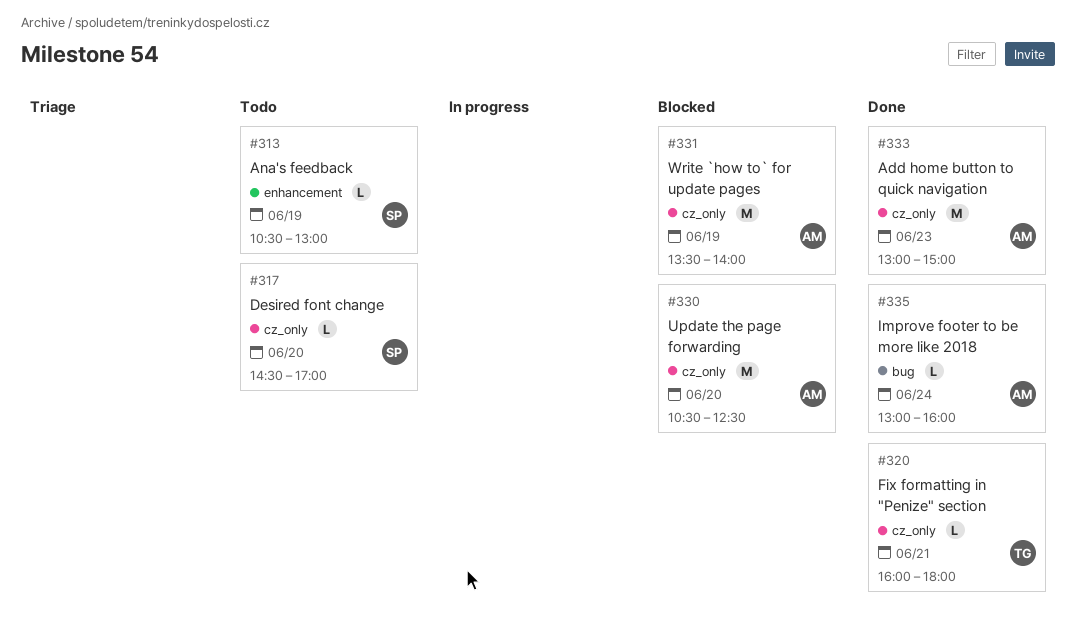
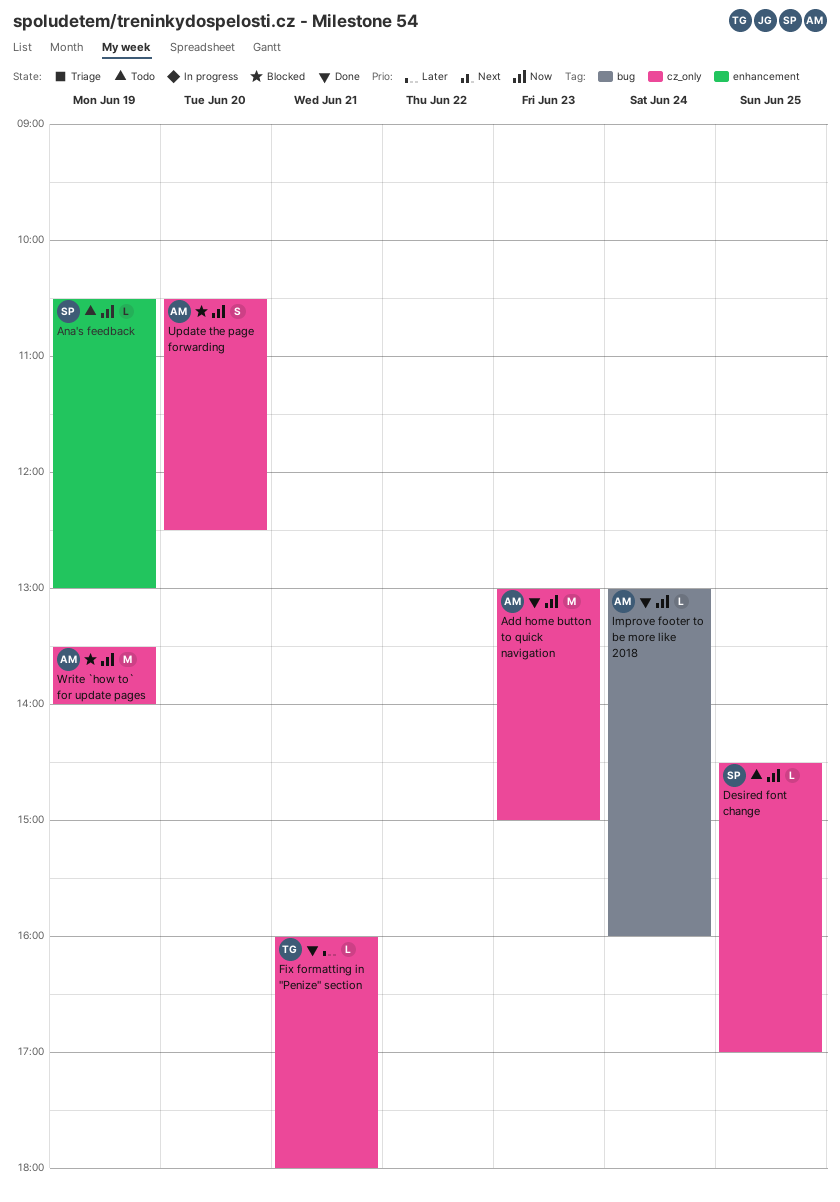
Desired font change, day: Jun 20 -> Jun 25
Update the page forwarding, estimate: M -> S

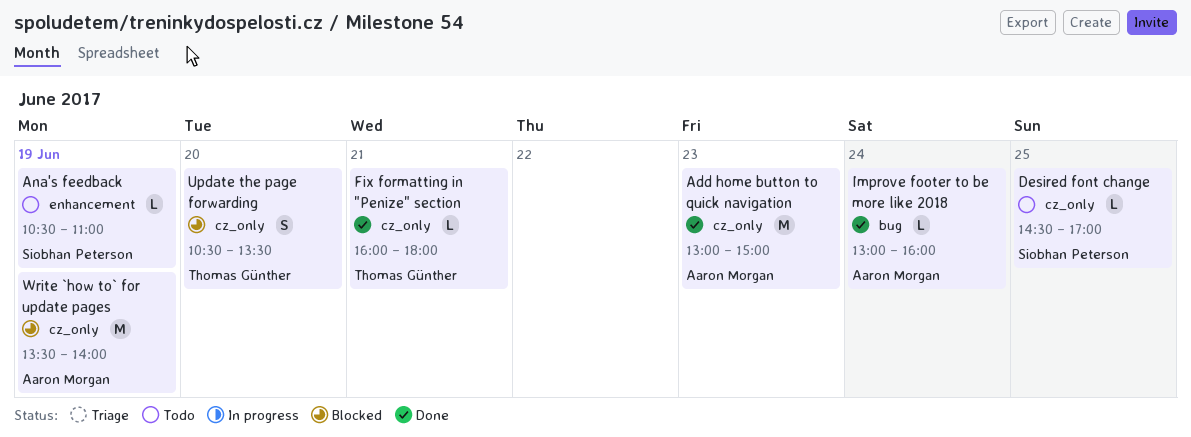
Ana's feedback, ends: 13:00 -> 11:00
Update the page forwarding, owner: Aaron Morgan -> Thomas Günther
Update the page forwarding, ends: 12:30 -> 13:30

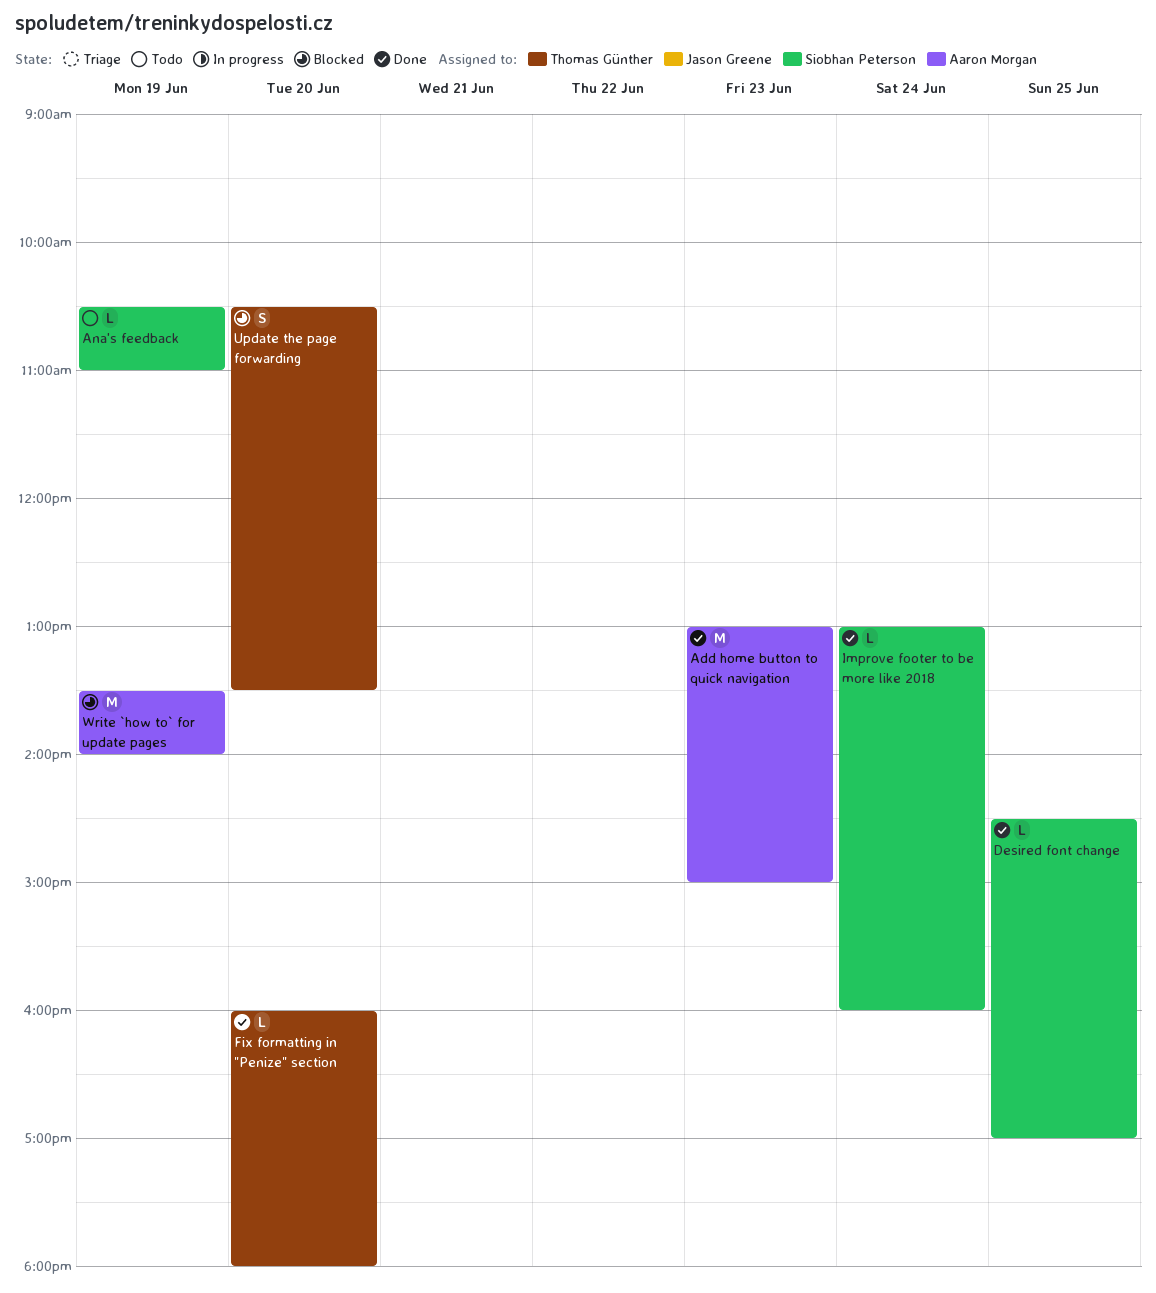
Desired font change, status: Todo -> Done
Fix formatting in "Penize" section, day: Jun 21 -> Jun 20
Improve footer to be more like 2018, owner: Aaron Morgan -> Siobhan Peterson

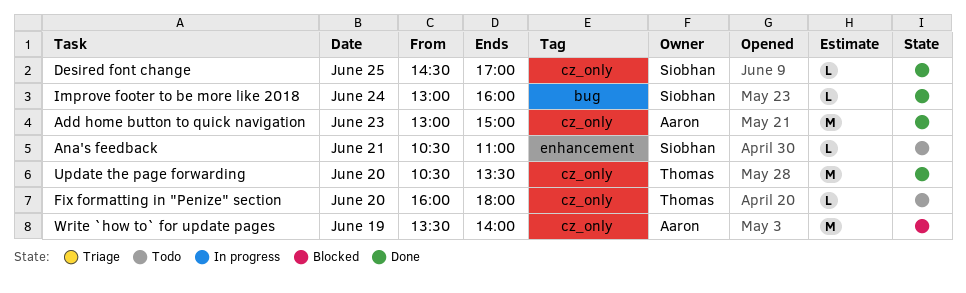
Ana's feedback, day: Jun 19 -> Jun 21
Fix formatting in "Penize" section, status: Done -> Todo
Update the page forwarding, status: Blocked -> Done
Update the page forwarding, estimate: S -> M

